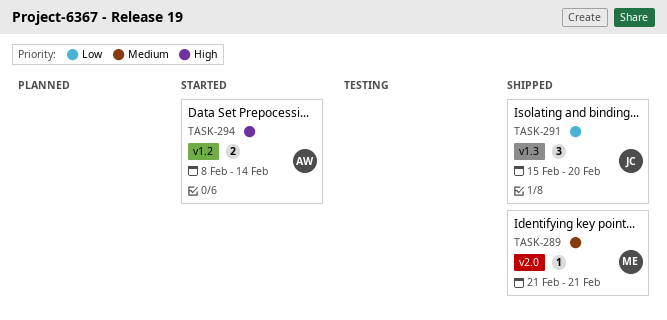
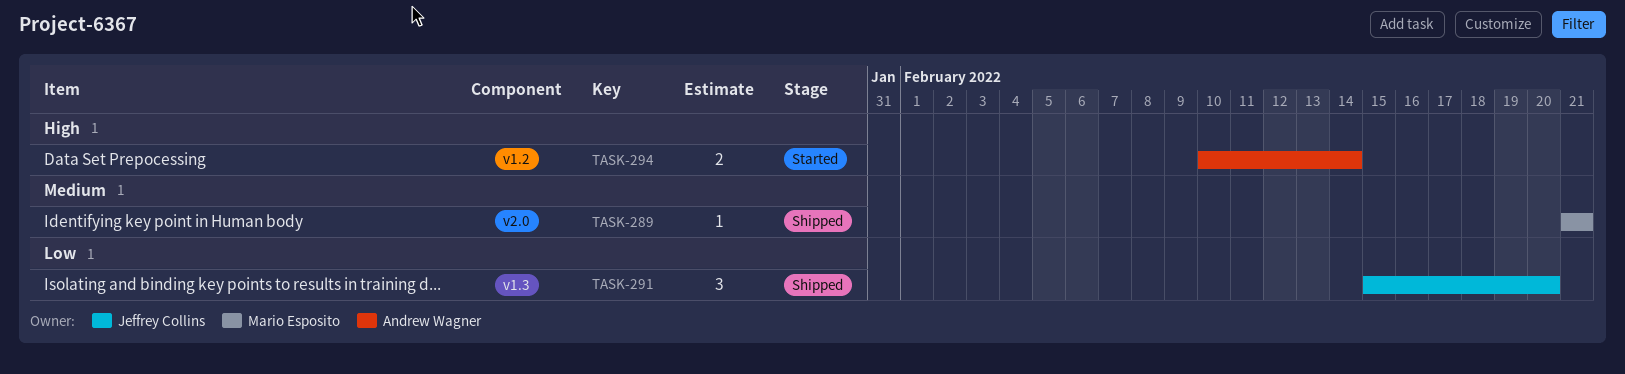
TASK-294, start: Feb 8 -> Feb 10

